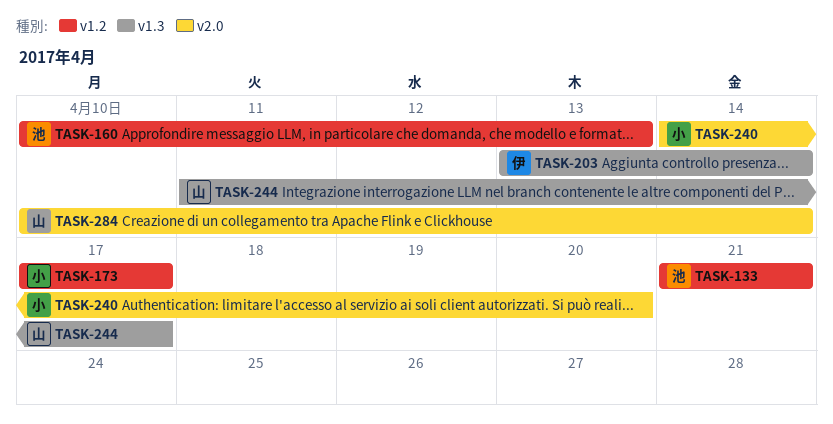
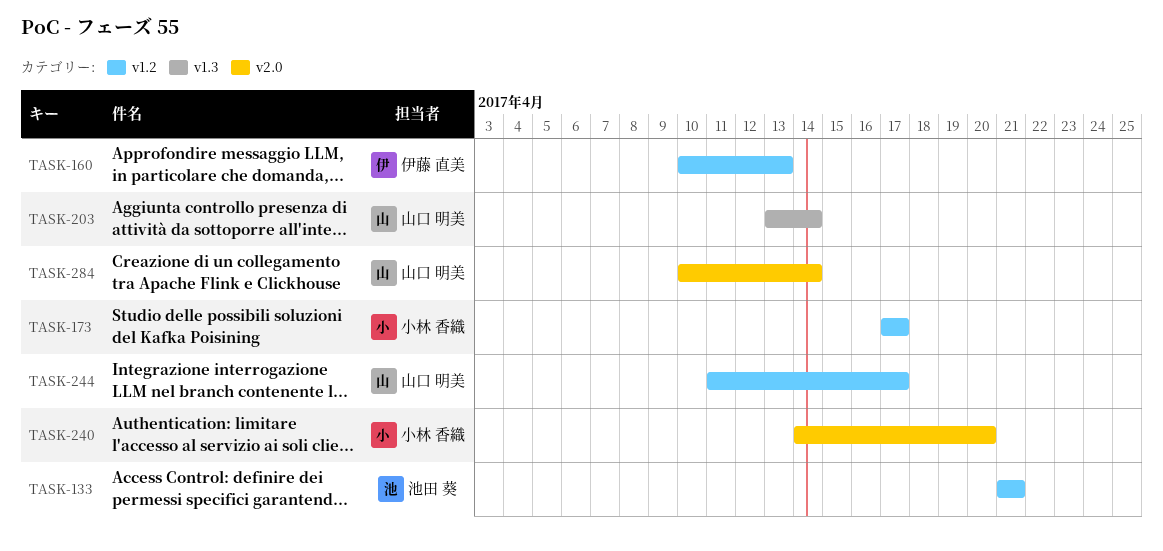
TASK-160, owner: 池田 葵 -> 伊藤 直美
TASK-203, owner: 伊藤 直美 -> 山口 明美
TASK-244, label: v1.3 -> v1.2

